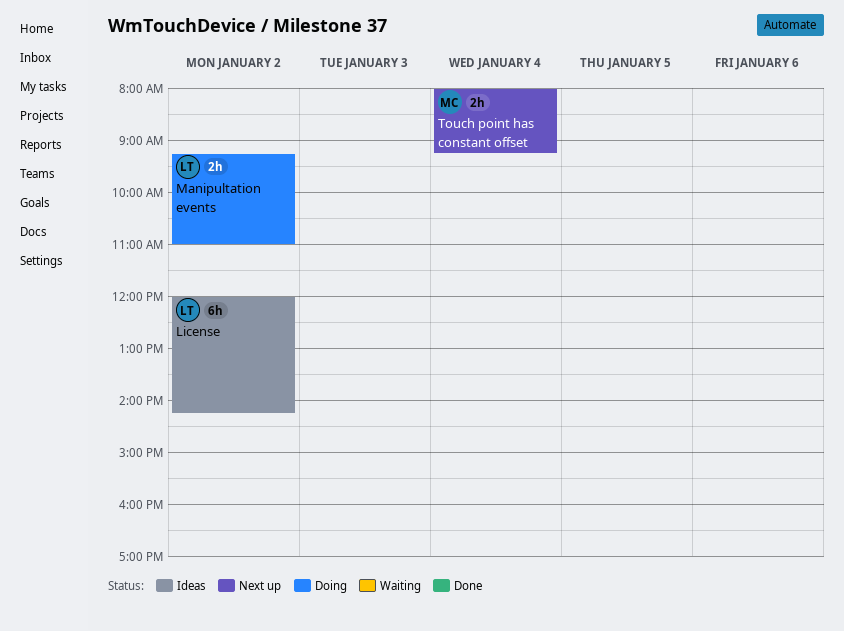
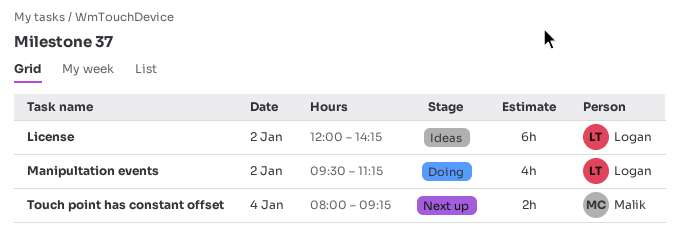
Manipultation events, estimate: 2h -> 4h
Manipultation events, begins: 09:15 -> 09:30
Manipultation events, ends: 11:00 -> 11:15

